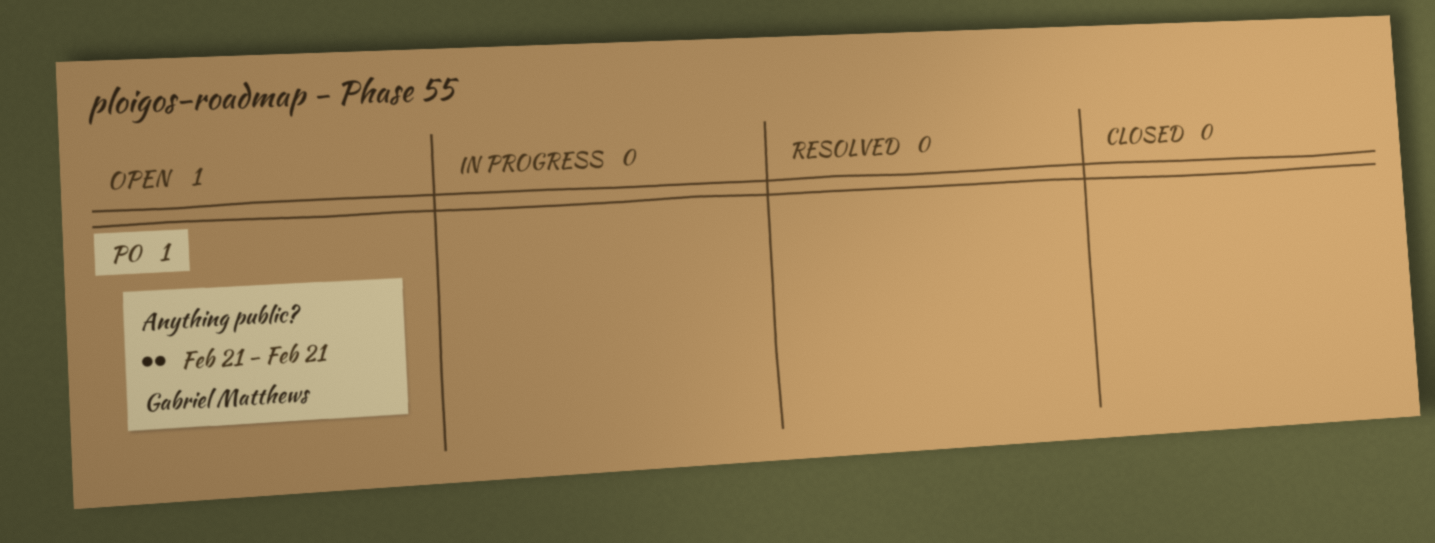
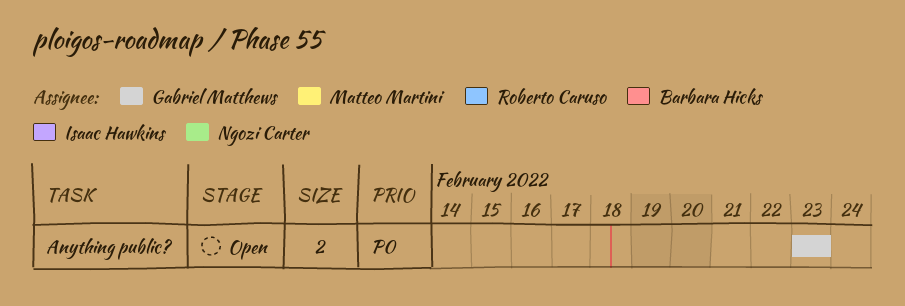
Anything public?, start: Feb 21 -> Feb 23
Anything public?, due: Feb 21 -> Feb 23

